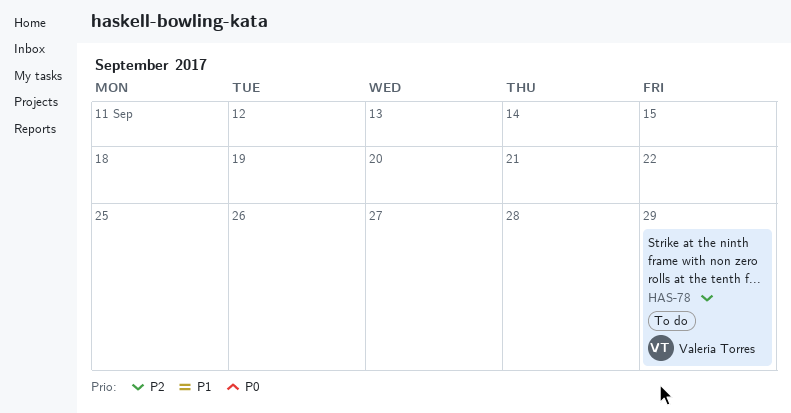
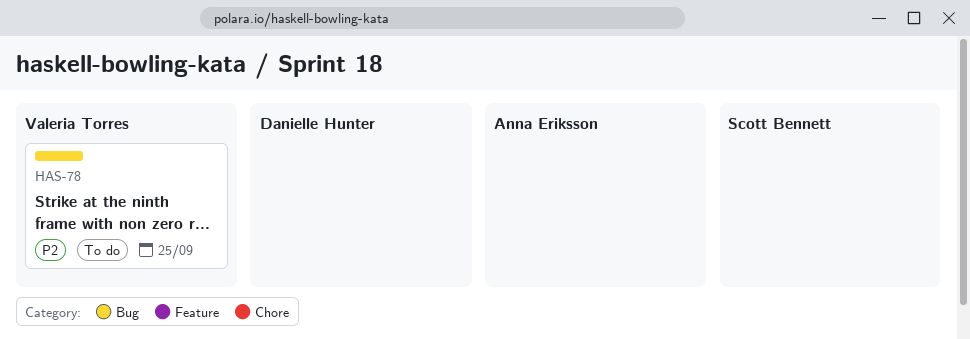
HAS-78, due: Sep 29 -> Sep 25

